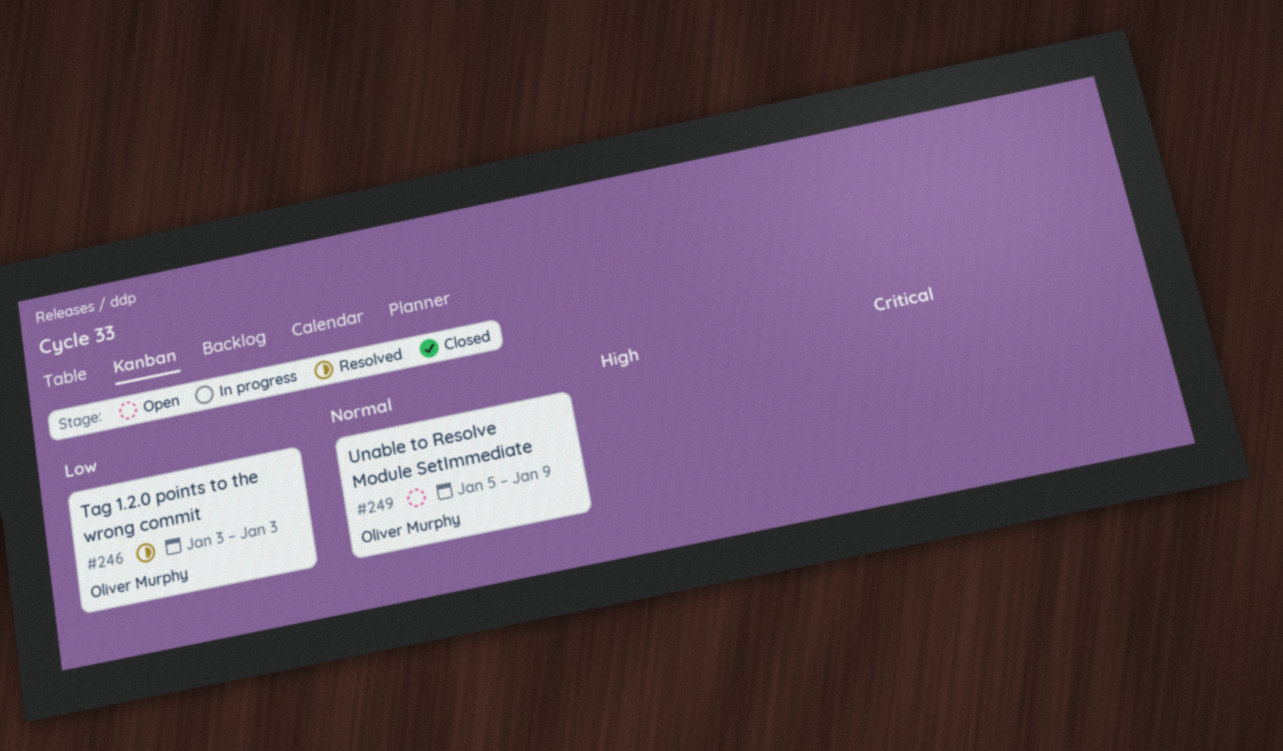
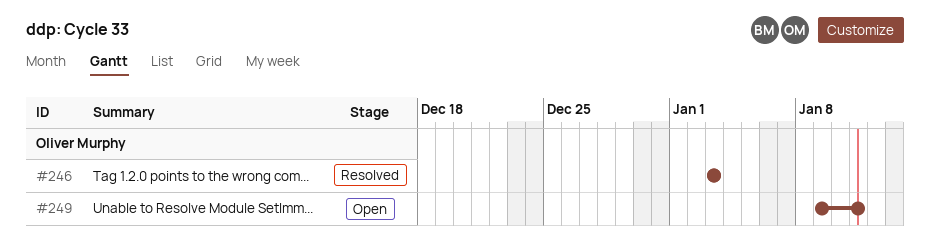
#249, start: Jan 5 -> Jan 9
#249, due: Jan 9 -> Jan 11

